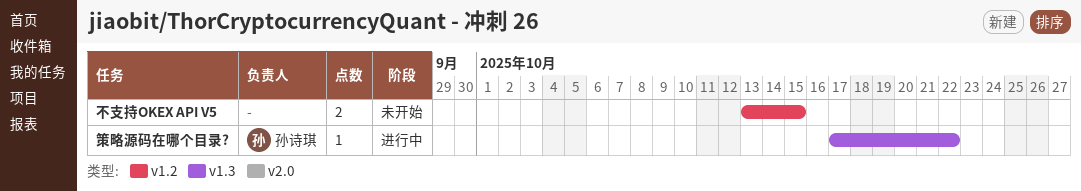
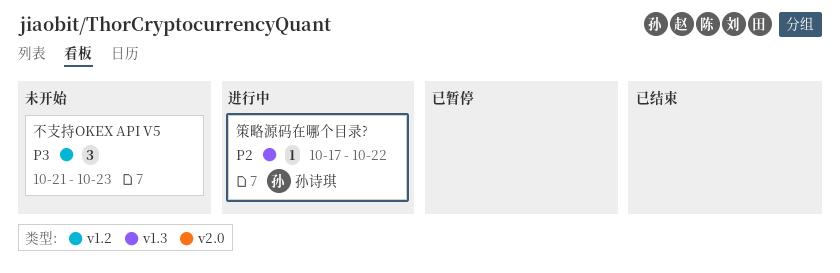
不支持OKEX API V5, estimate: 2 -> 3
不支持OKEX API V5, start: Oct 13 -> Oct 21
不支持OKEX API V5, due: Oct 15 -> Oct 23

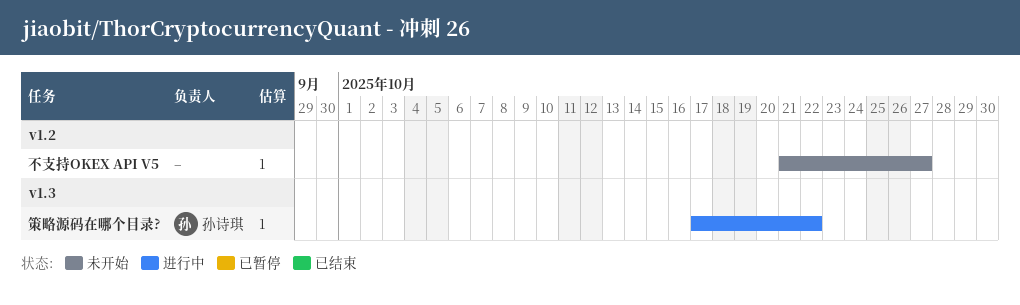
不支持OKEX API V5, estimate: 3 -> 1
不支持OKEX API V5, due: Oct 23 -> Oct 27

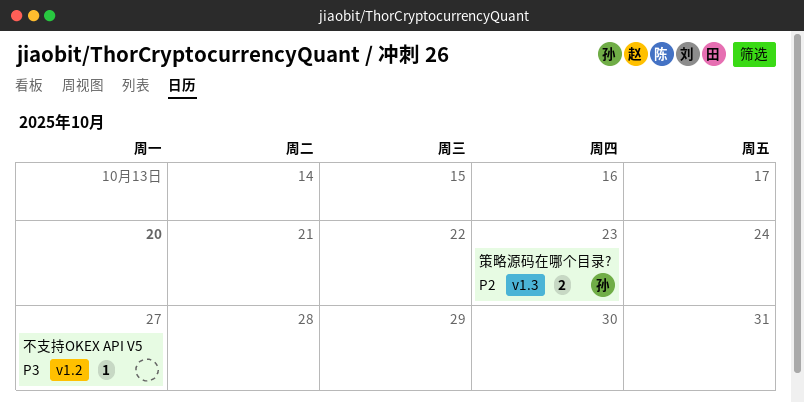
策略源码在哪个目录?, estimate: 1 -> 2
策略源码在哪个目录?, due: Oct 22 -> Oct 23

